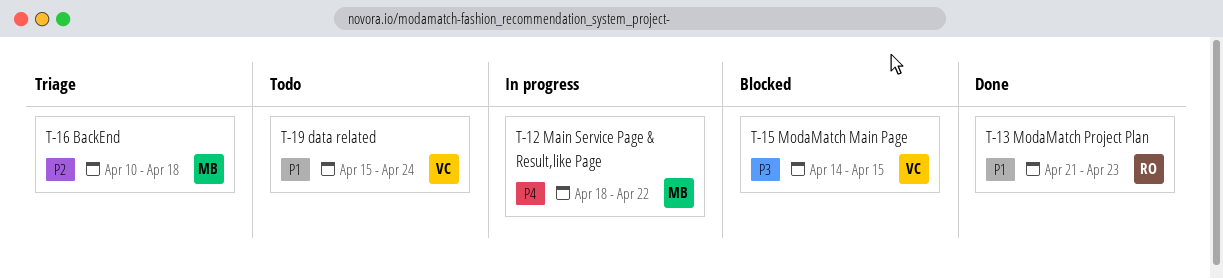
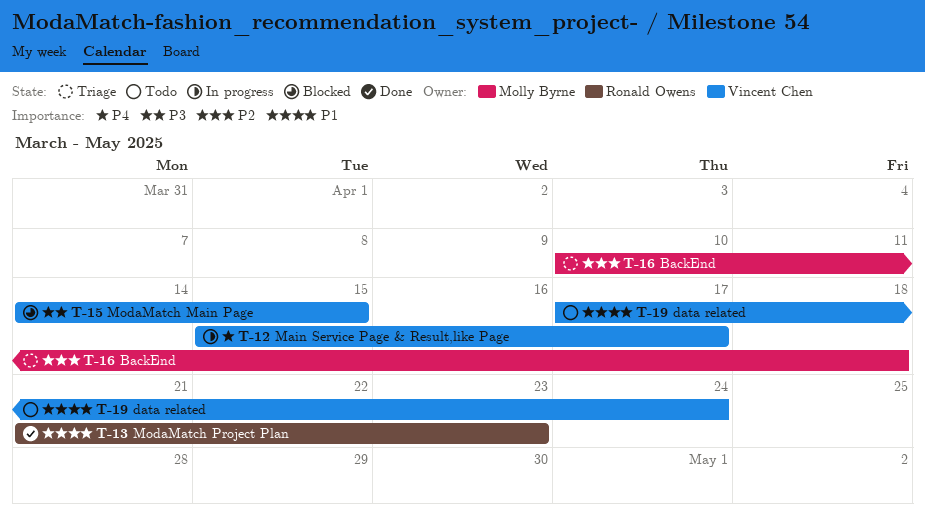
T-12, owner: Molly Byrne -> Vincent Chen
T-12, start: Apr 18 -> Apr 15
T-12, due: Apr 22 -> Apr 17
T-19, start: Apr 15 -> Apr 17

